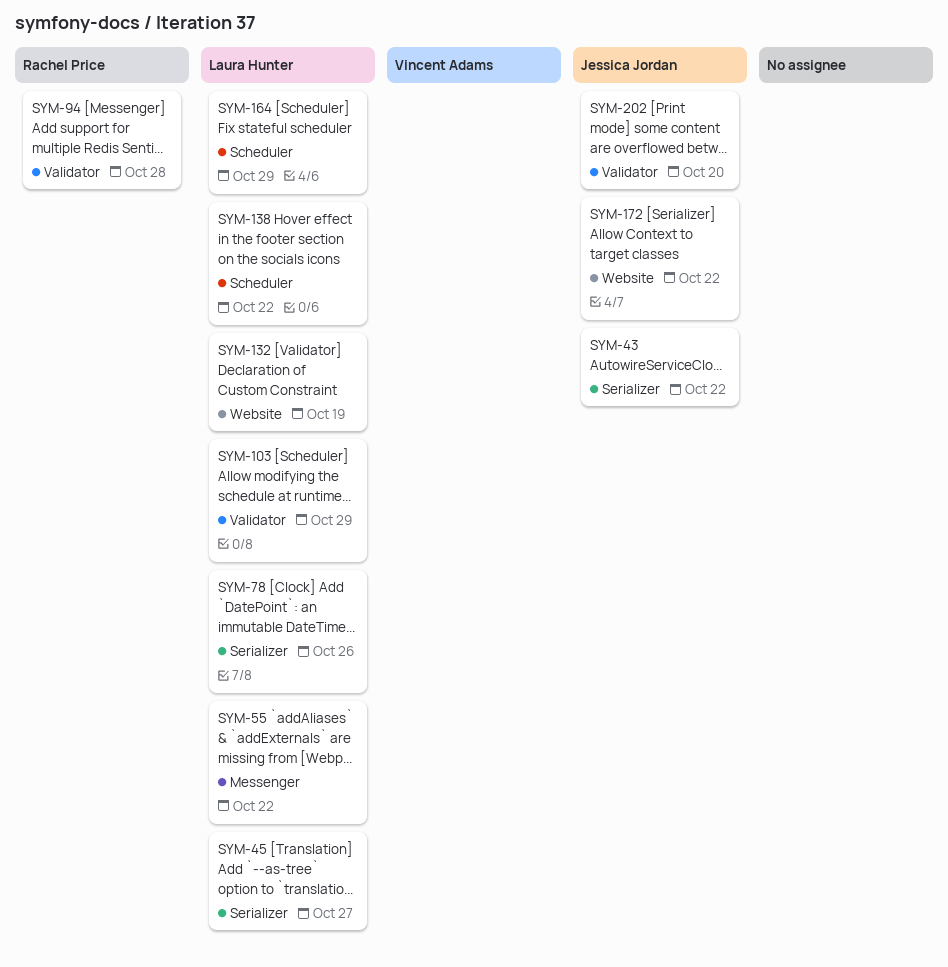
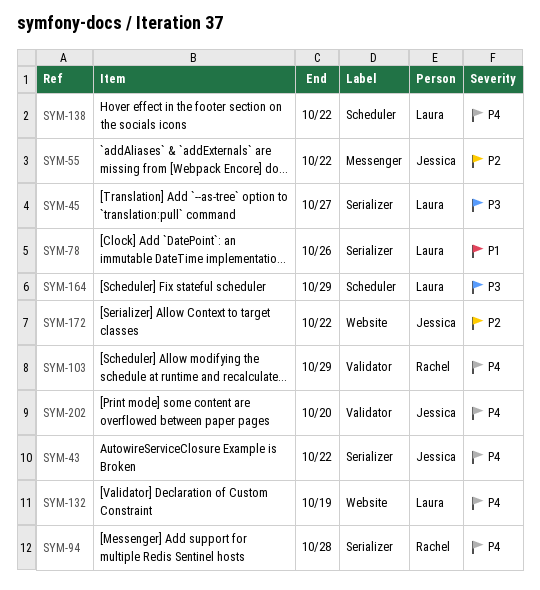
SYM-55, owner: Laura Hunter -> Jessica Jordan
SYM-94, label: Validator -> Serializer
SYM-103, owner: Laura Hunter -> Rachel Price

